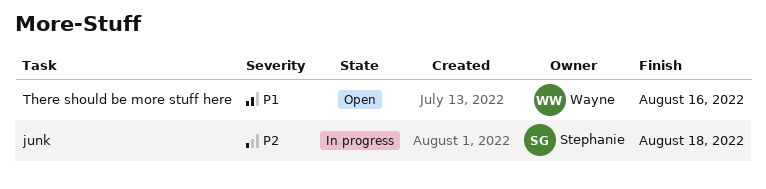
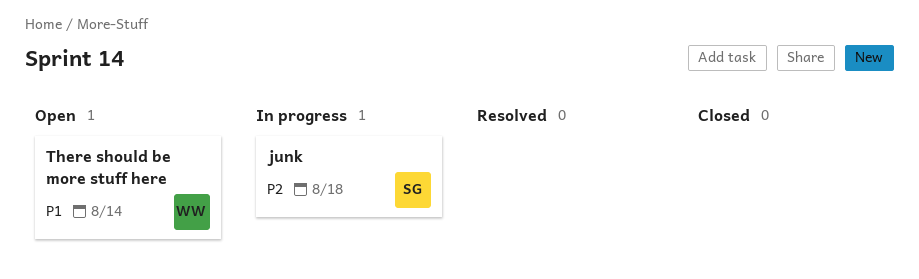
There should be more stuff here, due: Aug 16 -> Aug 14

